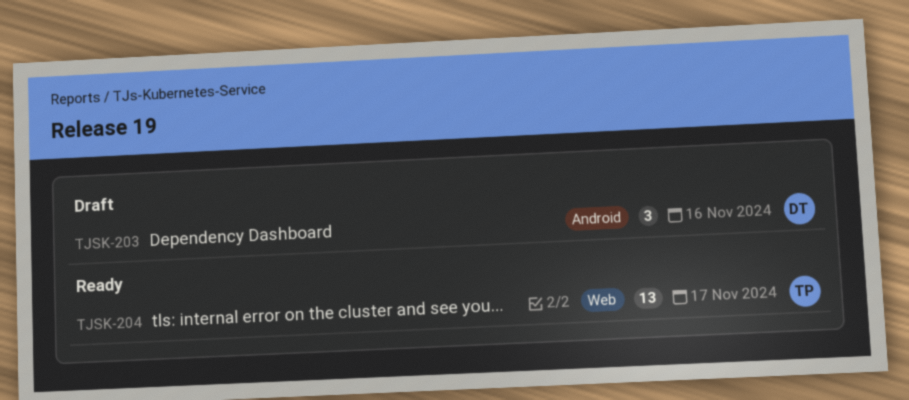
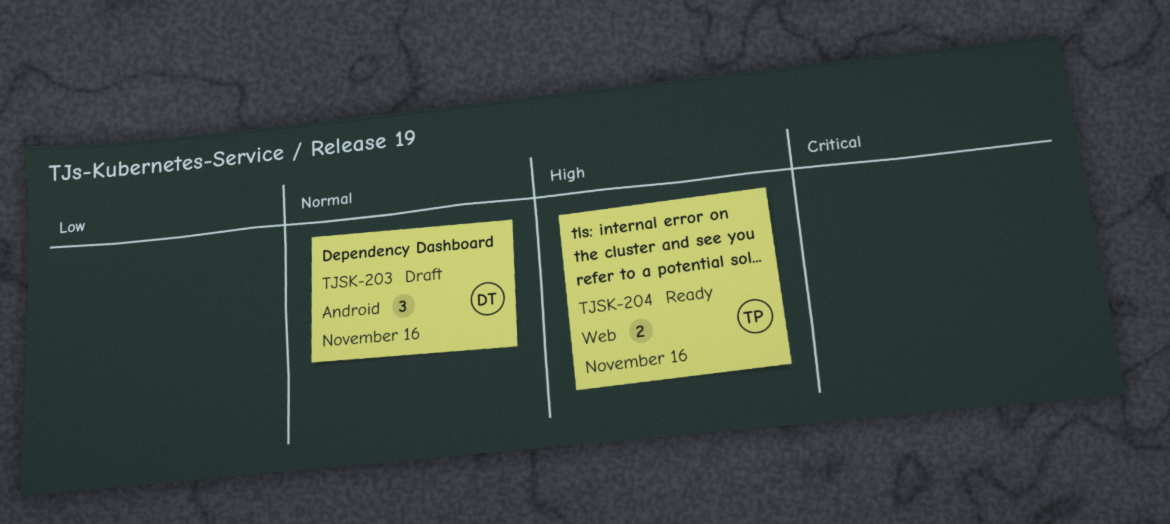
TJSK-204, estimate: 13 -> 2
TJSK-204, due: Nov 17 -> Nov 16

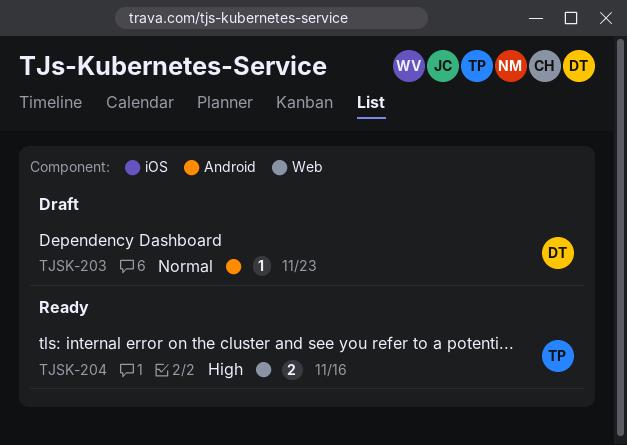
TJSK-203, estimate: 3 -> 1
TJSK-203, due: Nov 16 -> Nov 23

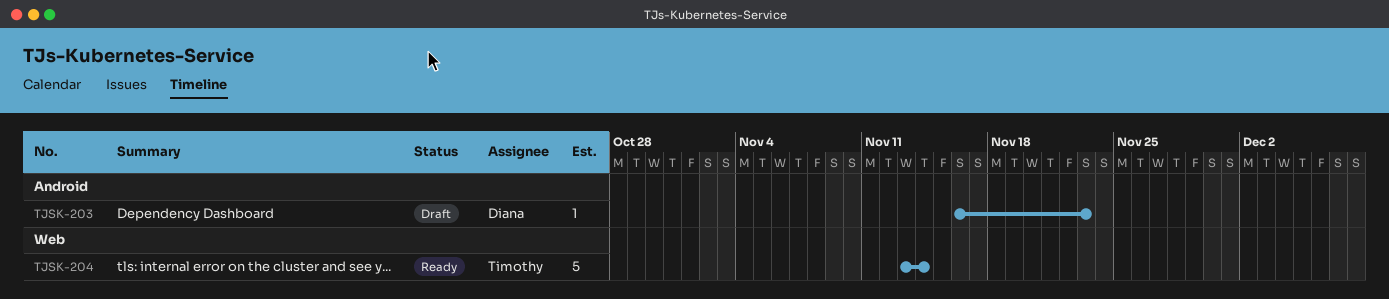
TJSK-204, estimate: 2 -> 5
TJSK-204, due: Nov 16 -> Nov 14

